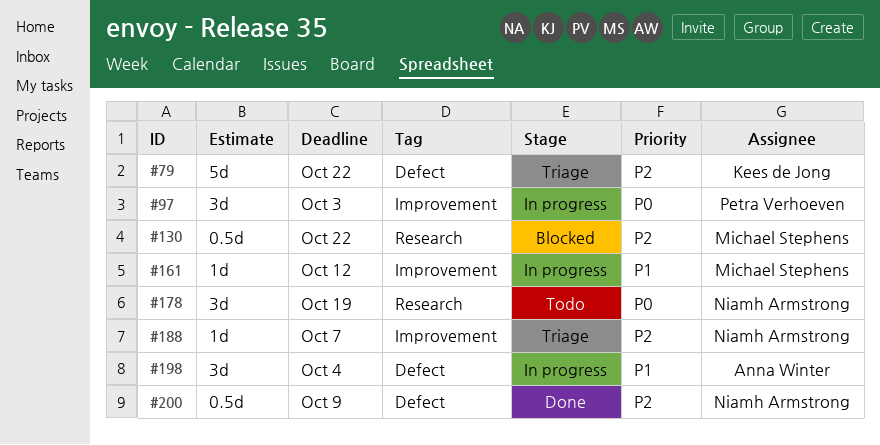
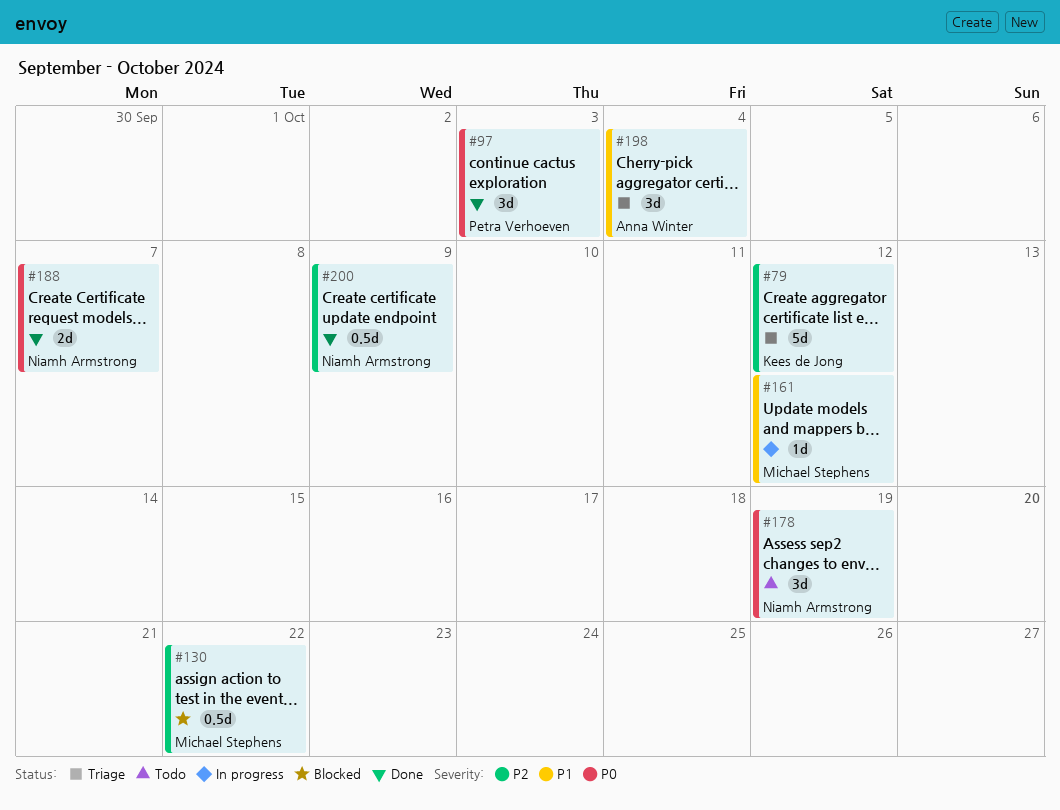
#79, due: Oct 22 -> Oct 12
#97, status: In progress -> Done
#188, status: Triage -> Done
#188, priority: P2 -> P0
#188, estimate: 1d -> 2d
#198, status: In progress -> Triage

